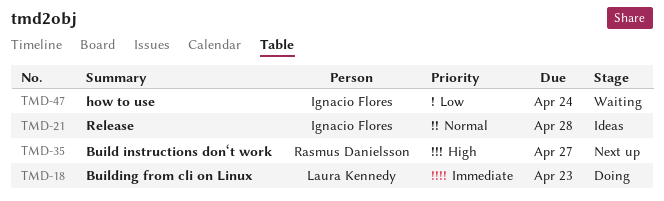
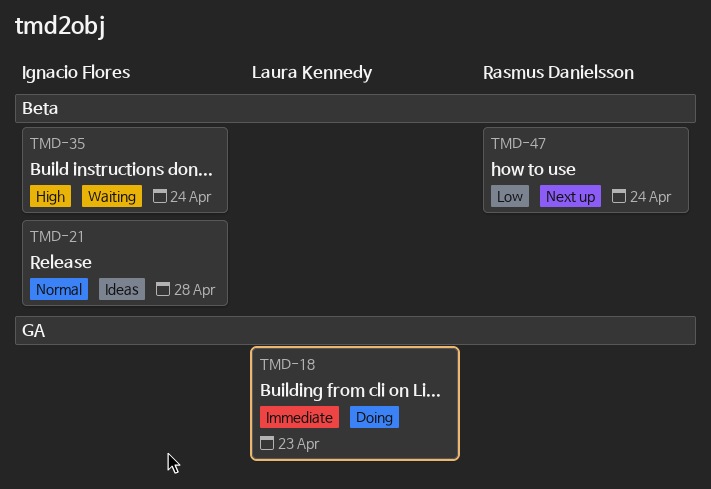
TMD-35, status: Next up -> Waiting
TMD-35, owner: Rasmus Danielsson -> Ignacio Flores
TMD-35, due: Apr 27 -> Apr 24
TMD-47, status: Waiting -> Next up
TMD-47, owner: Ignacio Flores -> Rasmus Danielsson

